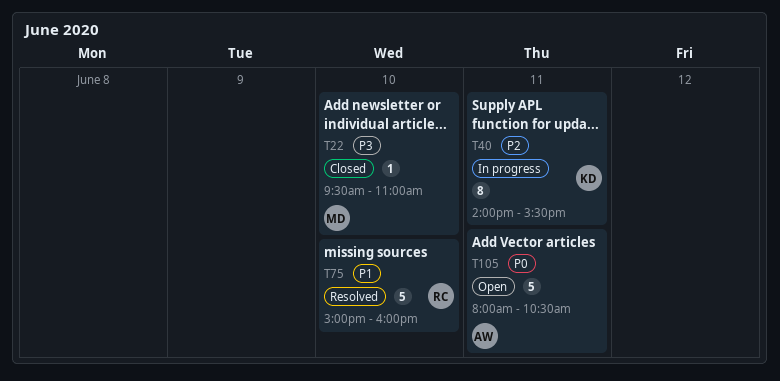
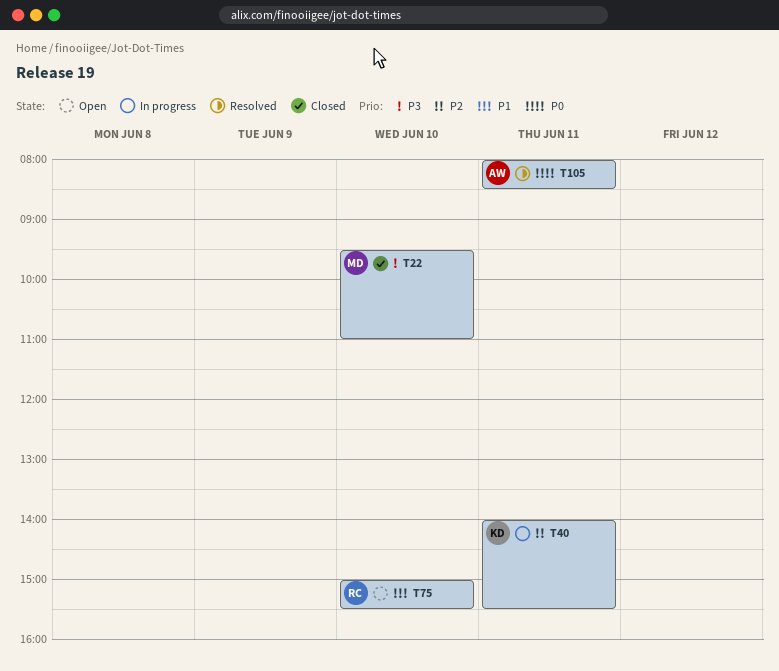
T75, status: Resolved -> Open
T75, ends: 16:00 -> 15:30
T105, status: Open -> Resolved
T105, ends: 10:30 -> 08:30

